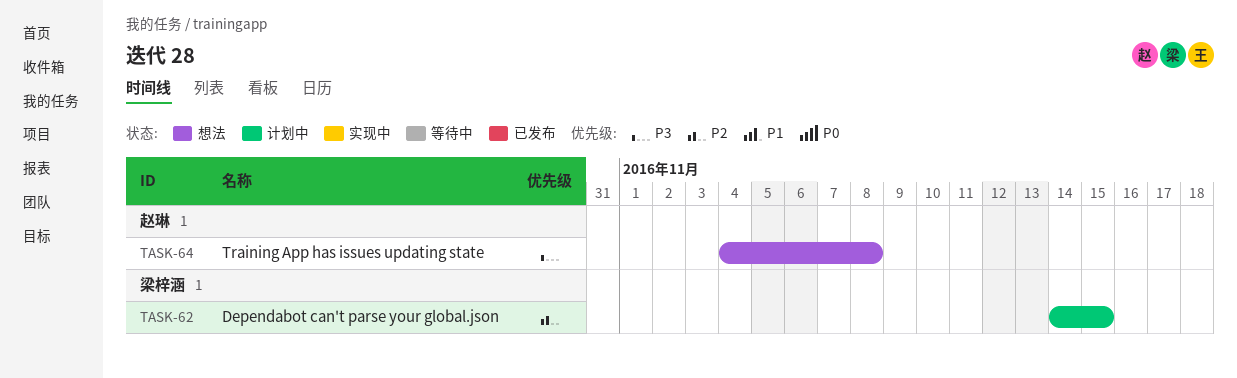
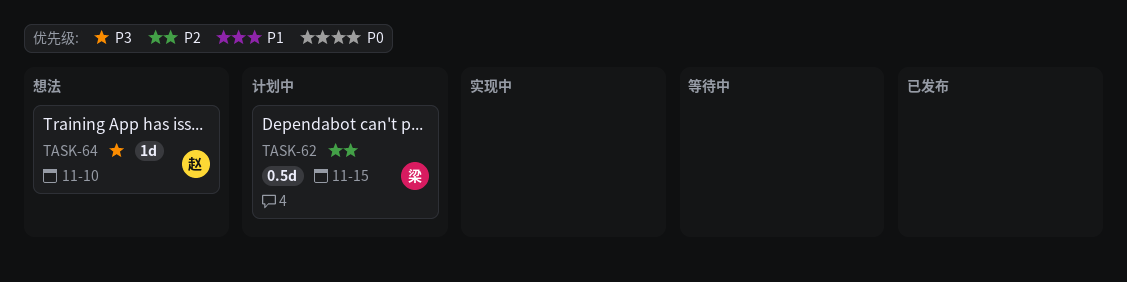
TASK-64, due: Nov 8 -> Nov 10

